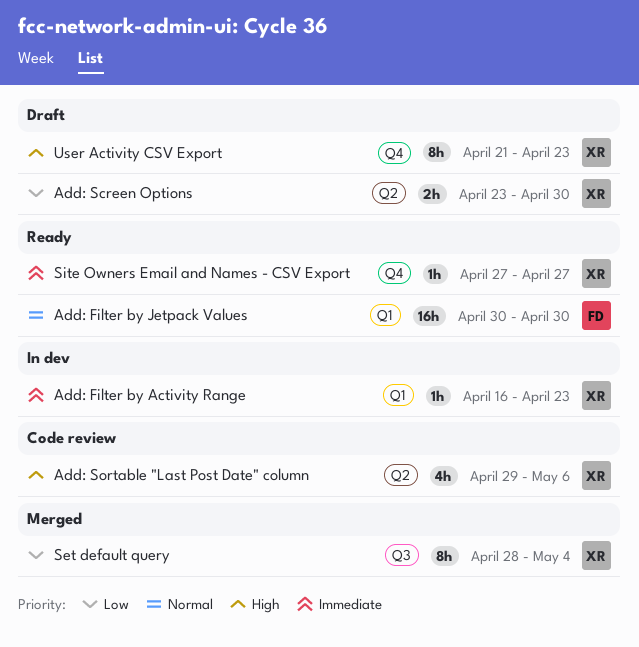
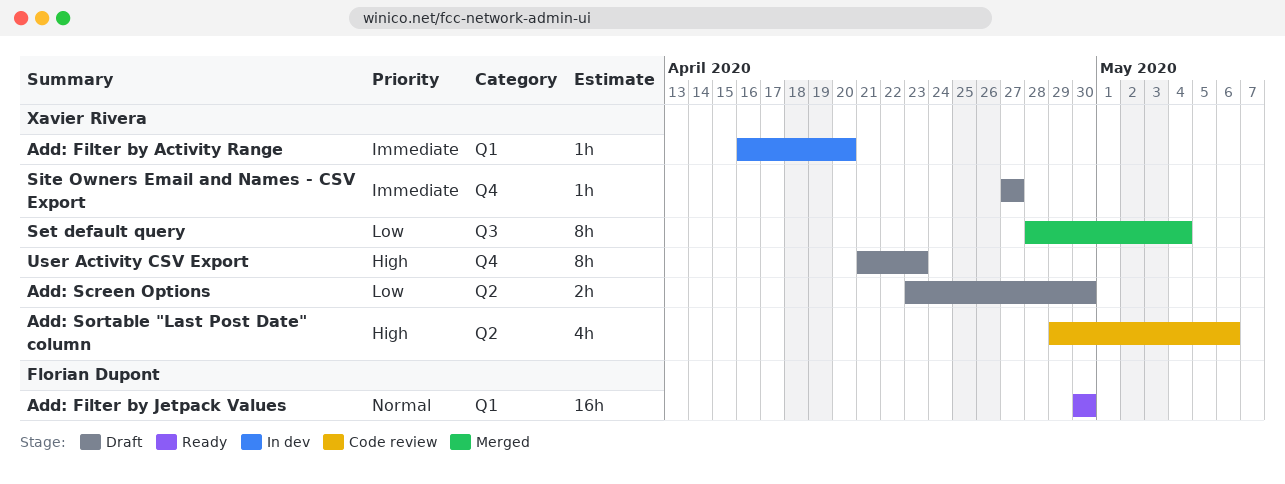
Add: Filter by Activity Range, due: Apr 23 -> Apr 20
Site Owners Email and Names - CSV Export, status: Ready -> Draft

